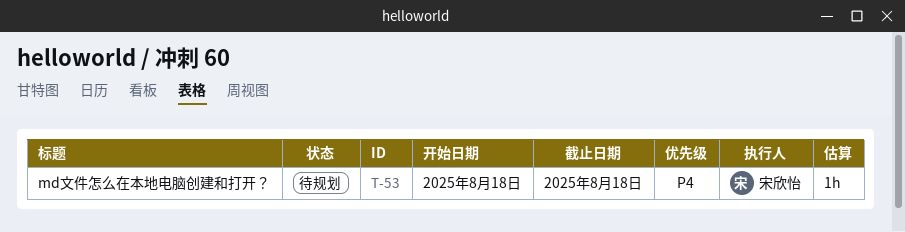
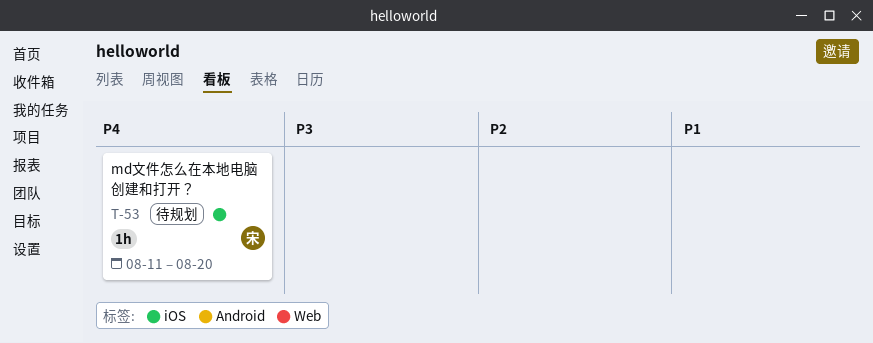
T-53, start: Aug 18 -> Aug 11
T-53, due: Aug 18 -> Aug 20

